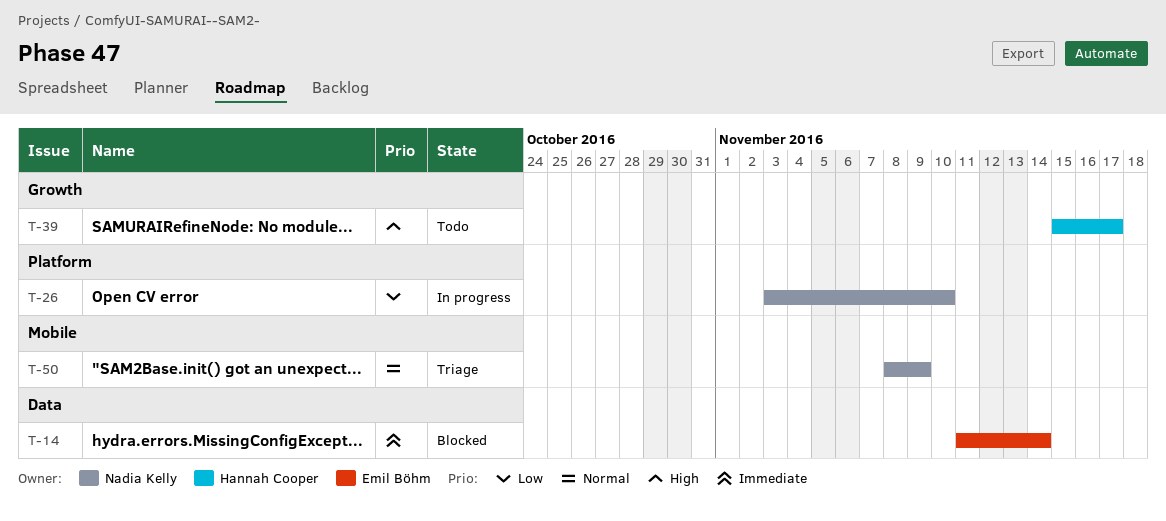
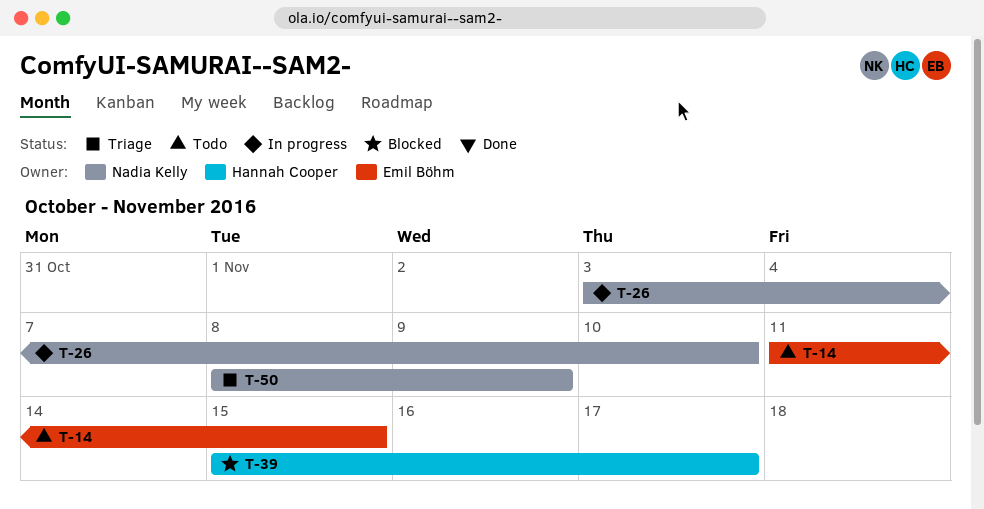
T-14, status: Blocked -> Todo
T-14, due: Nov 14 -> Nov 15
T-39, status: Todo -> Blocked

